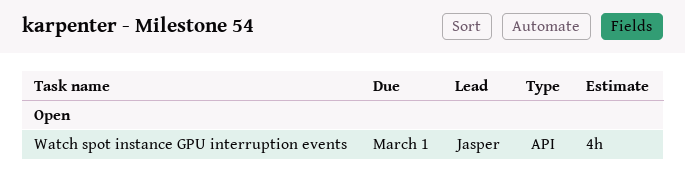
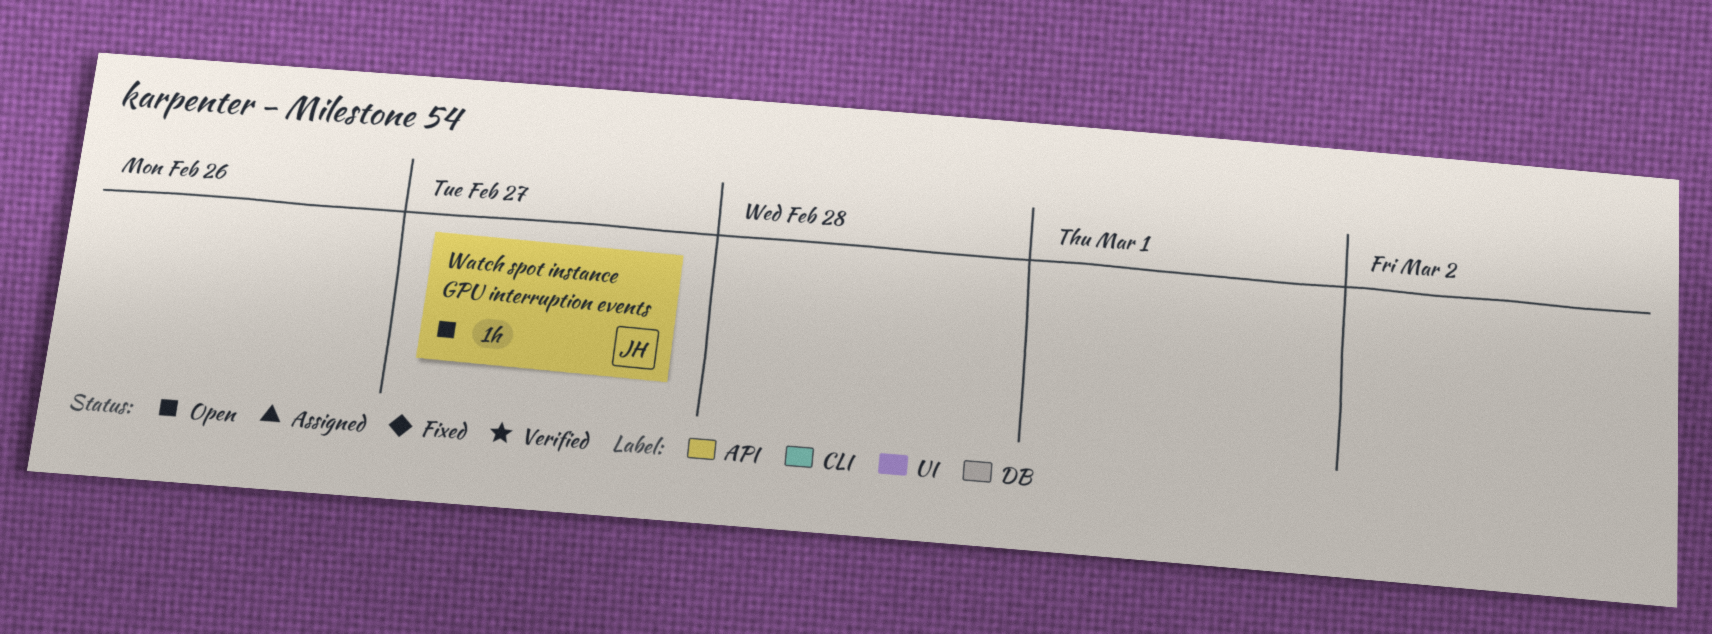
Watch spot instance GPU interruption events, estimate: 4h -> 1h
Watch spot instance GPU interruption events, due: Mar 1 -> Feb 27

